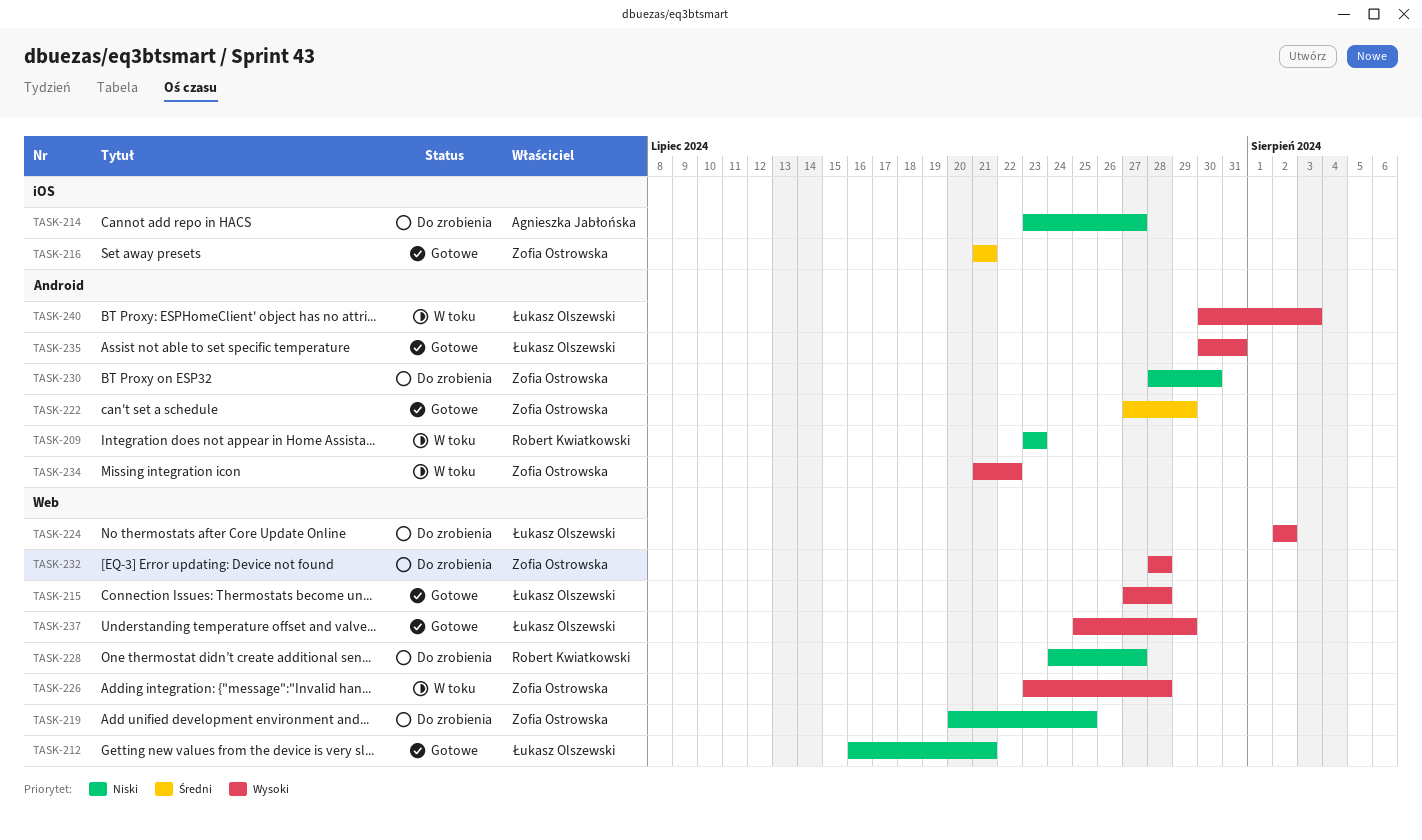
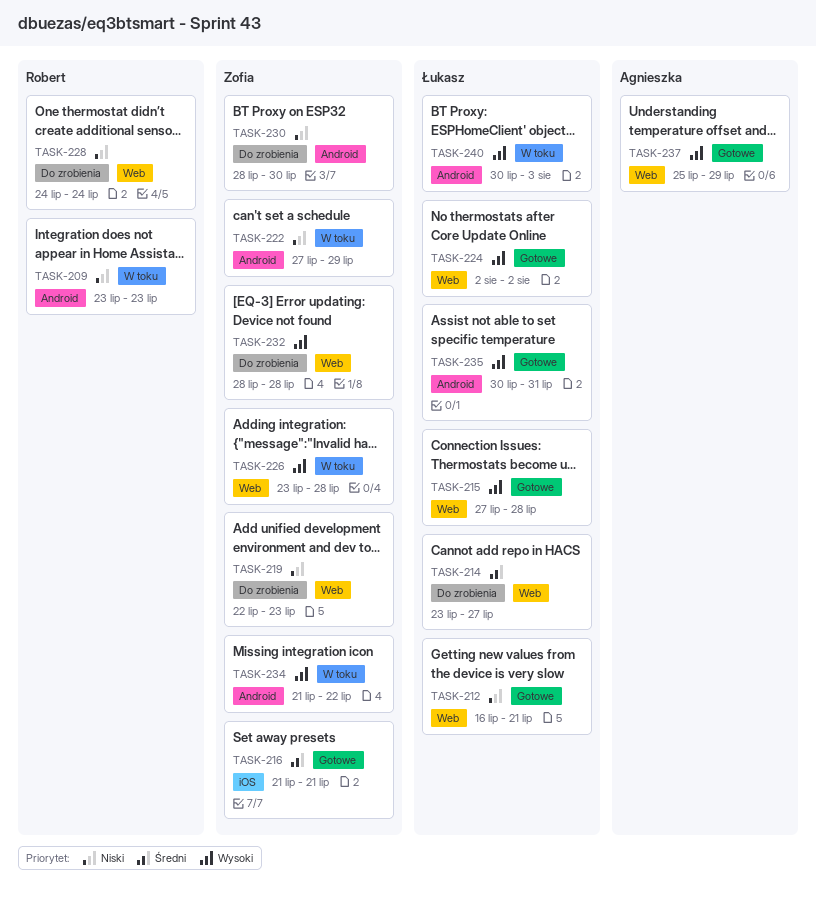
TASK-214, owner: Agnieszka Jabłońska -> Łukasz Olszewski
TASK-214, priority: Niski -> Średni
TASK-214, label: iOS -> Web
TASK-219, start: Jul 20 -> Jul 22
TASK-219, due: Jul 25 -> Jul 23
TASK-222, status: Gotowe -> W toku
TASK-222, priority: Średni -> Niski
TASK-224, status: Do zrobienia -> Gotowe
TASK-228, due: Jul 27 -> Jul 24
TASK-237, owner: Łukasz Olszewski -> Agnieszka Jabłońska

